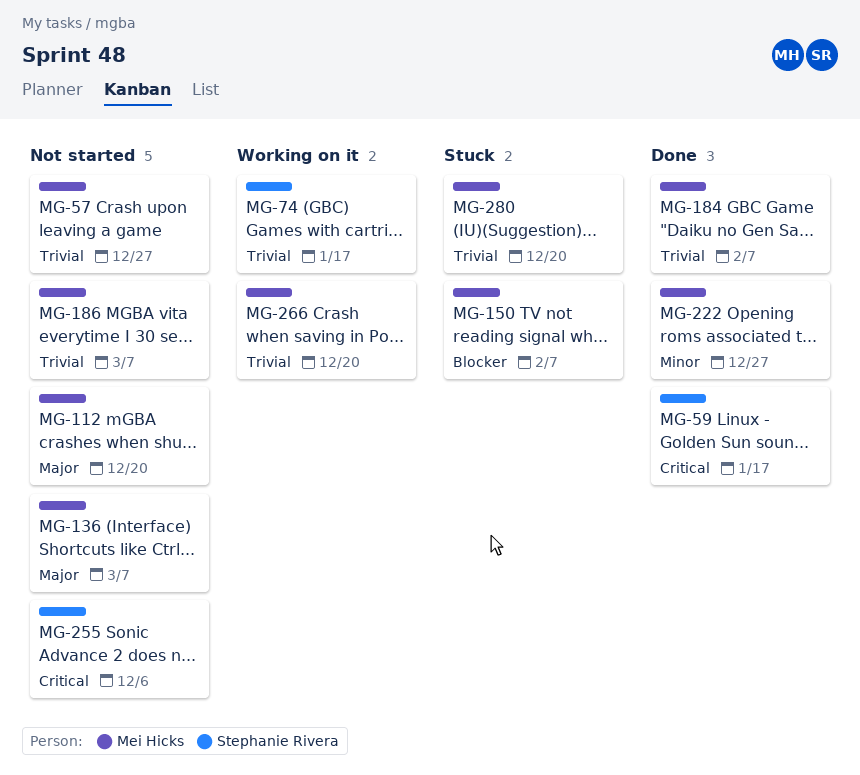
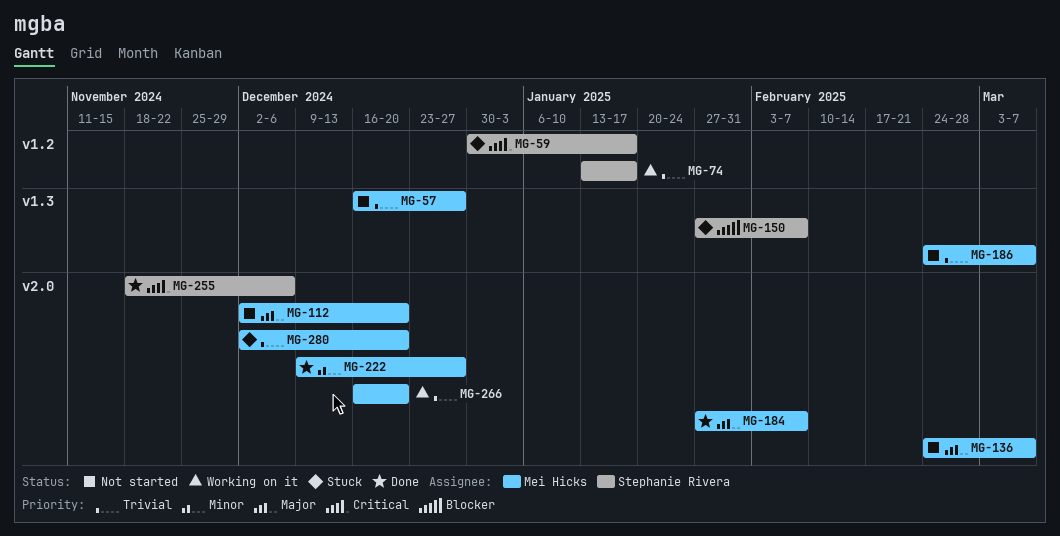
MG-59, status: Done -> Stuck
MG-150, owner: Mei Hicks -> Stephanie Rivera
MG-184, priority: Trivial -> Major
MG-255, status: Not started -> Done

